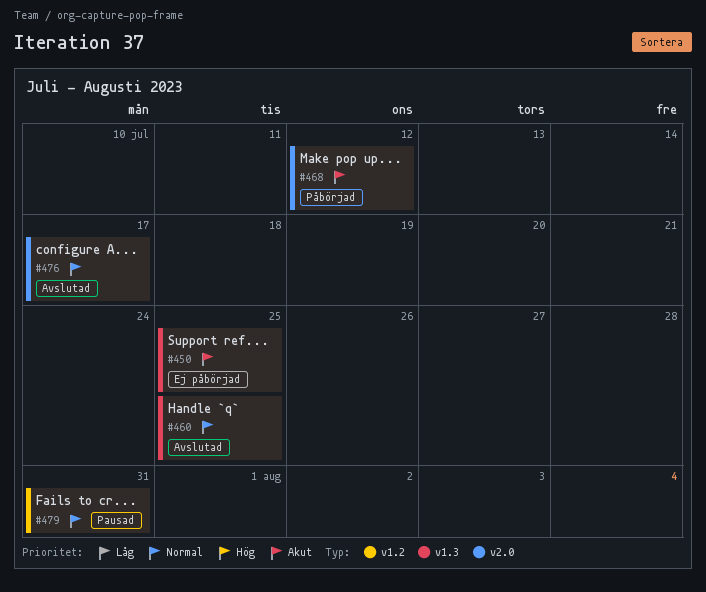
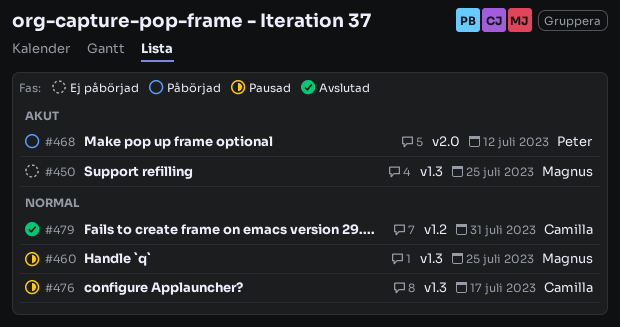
#460, status: Avslutad -> Pausad
#476, status: Avslutad -> Pausad
#476, label: v2.0 -> v1.3
#479, status: Pausad -> Avslutad

